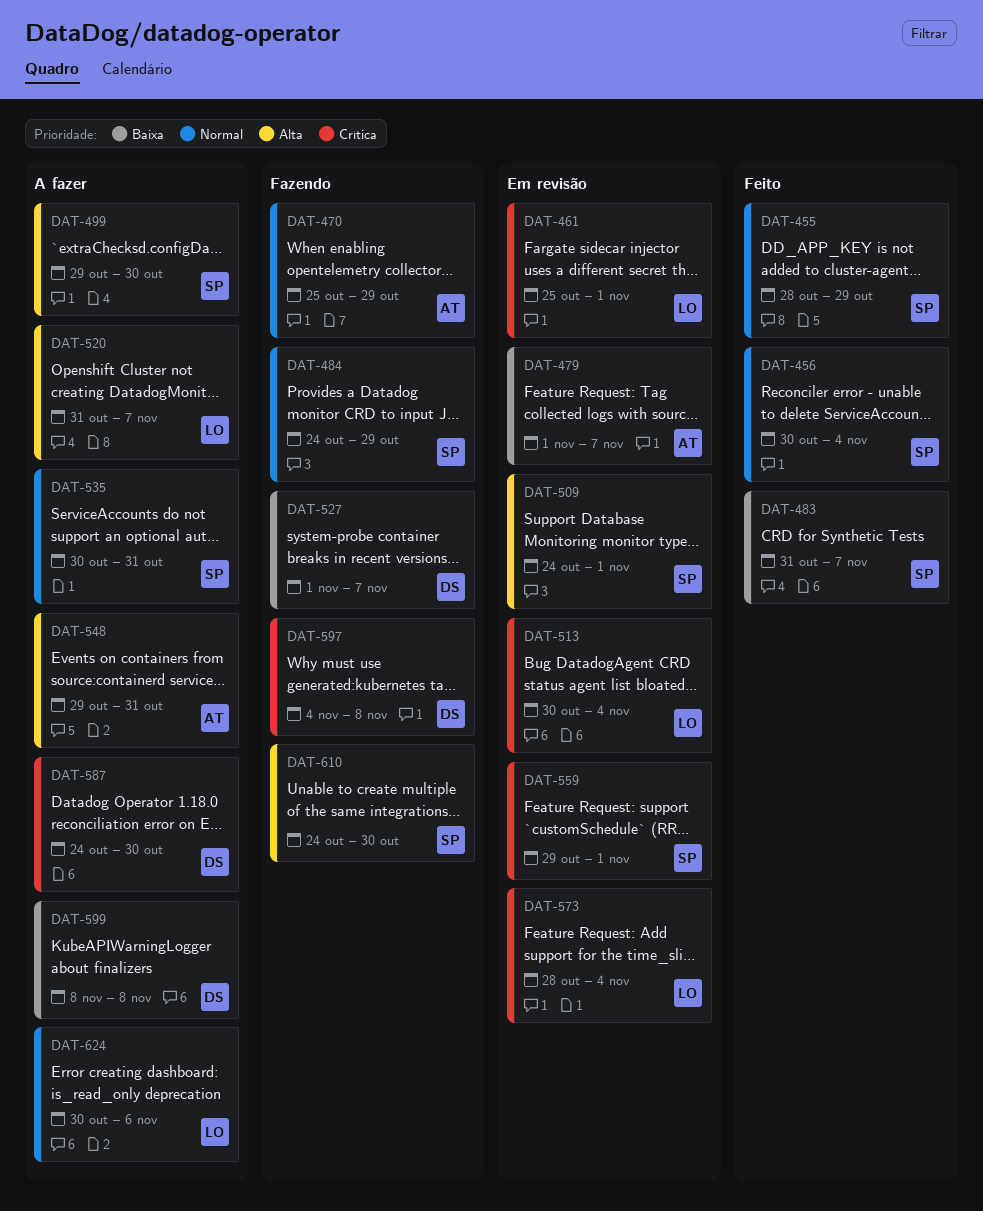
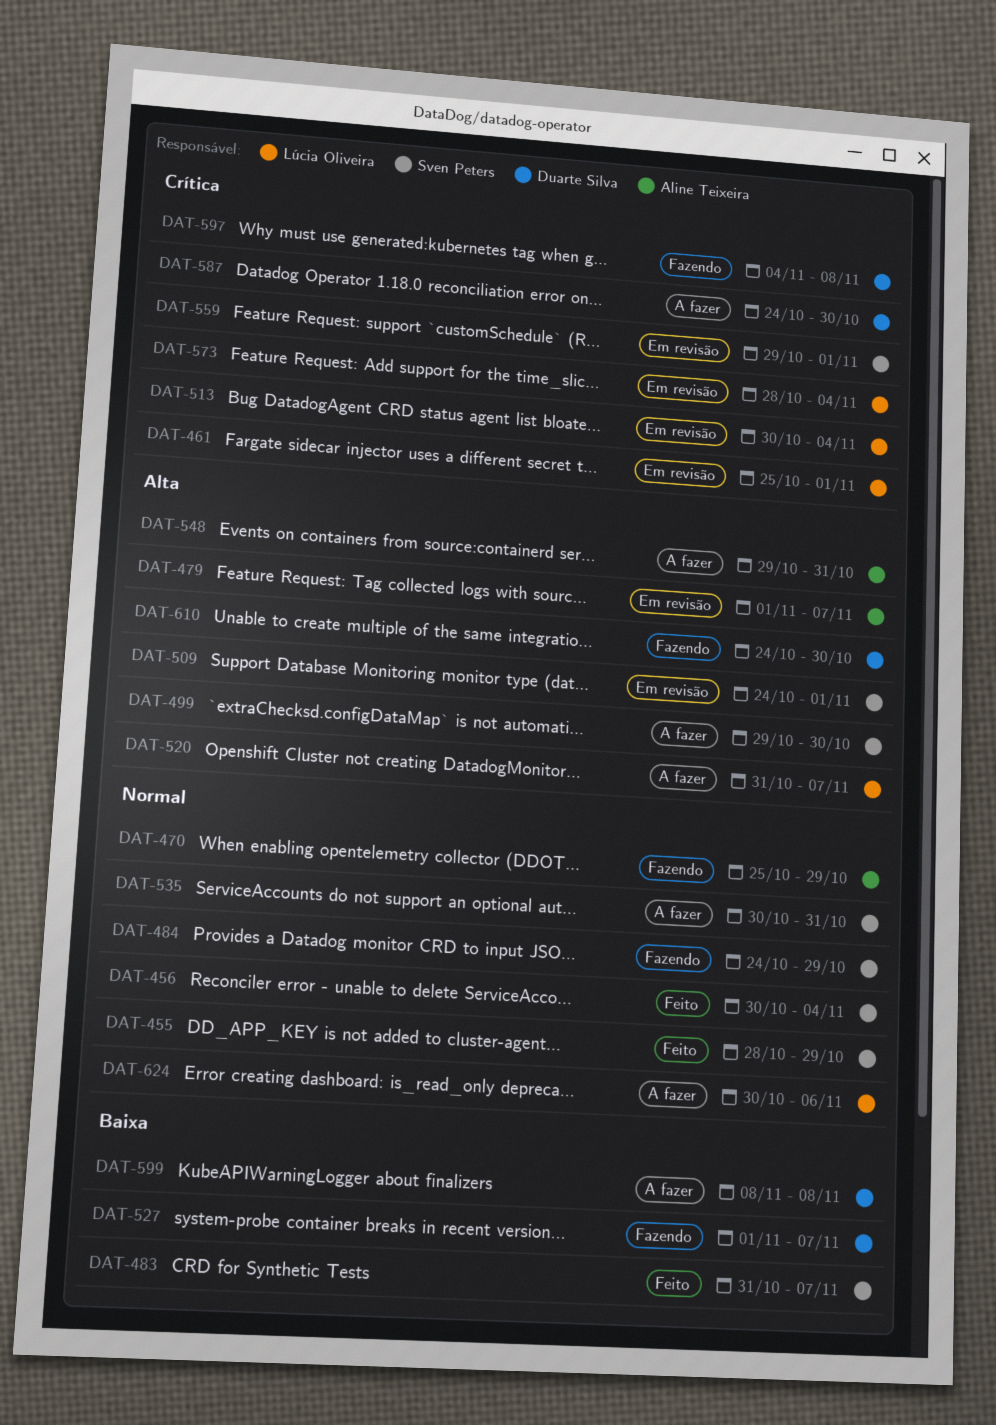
DAT-479, priority: Baixa -> Alta
DAT-610, owner: Sven Peters -> Duarte Silva

